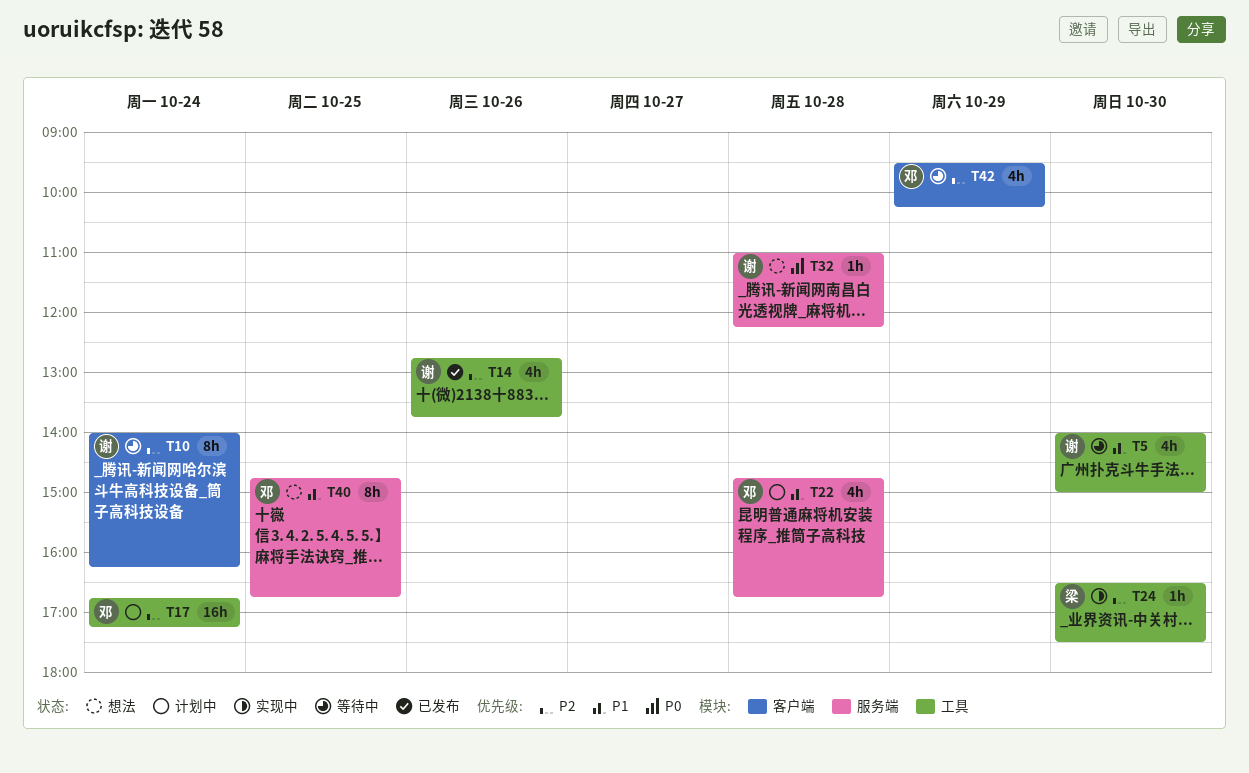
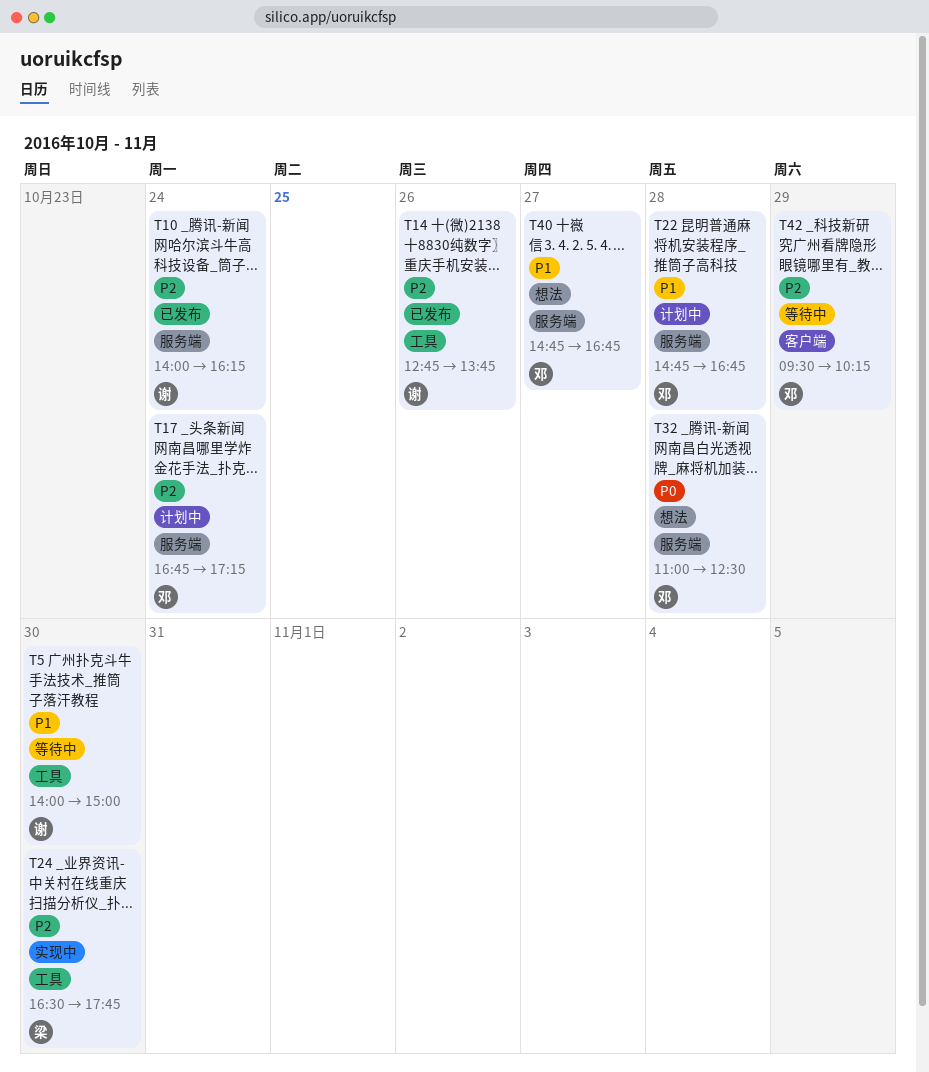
T10, status: 等待中 -> 已发布
T10, label: 客户端 -> 服务端
T17, label: 工具 -> 服务端
T24, ends: 17:30 -> 17:45
T32, owner: 谢 -> 邓
T32, ends: 12:15 -> 12:30
T40, day: Oct 25 -> Oct 27

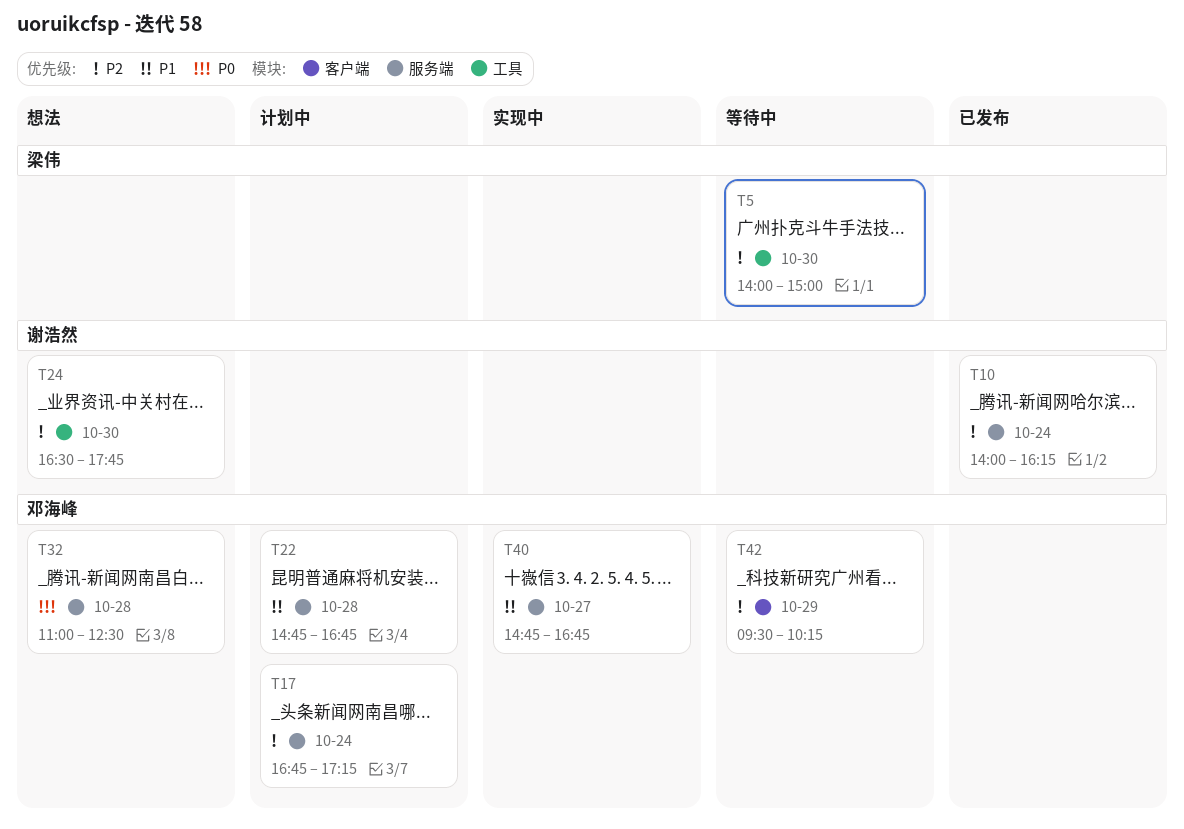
T5, owner: 谢浩然 -> 梁伟
T5, priority: P1 -> P2
T14: present -> none
T24, status: 实现中 -> 想法
T24, owner: 梁伟 -> 谢浩然
T40, status: 想法 -> 实现中

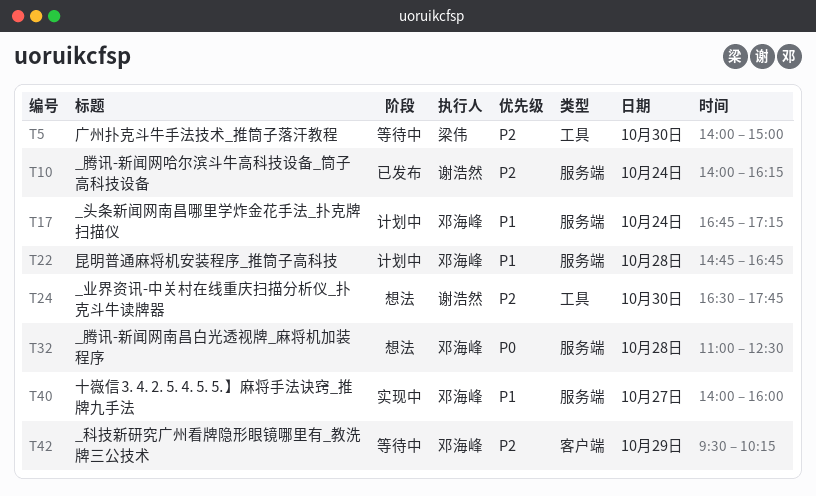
T17, priority: P2 -> P1
T40, begins: 14:45 -> 14:00
T40, ends: 16:45 -> 16:00

